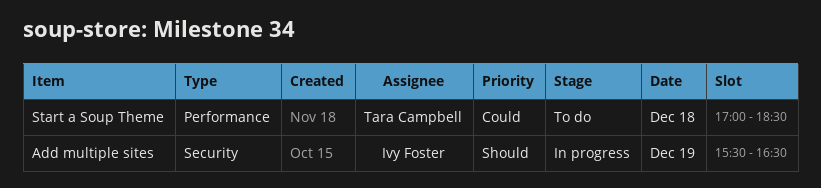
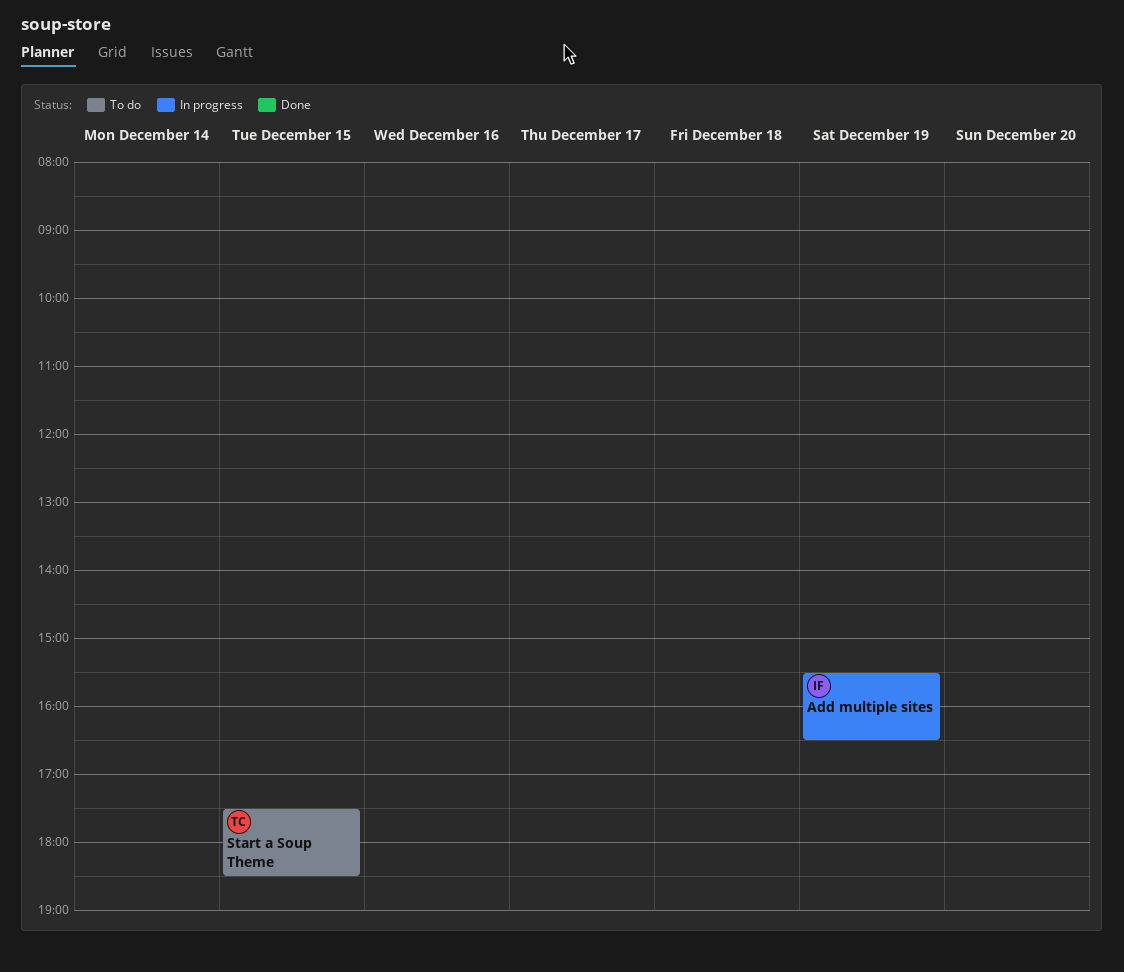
Start a Soup Theme, day: Dec 18 -> Dec 15
Start a Soup Theme, begins: 17:00 -> 17:30

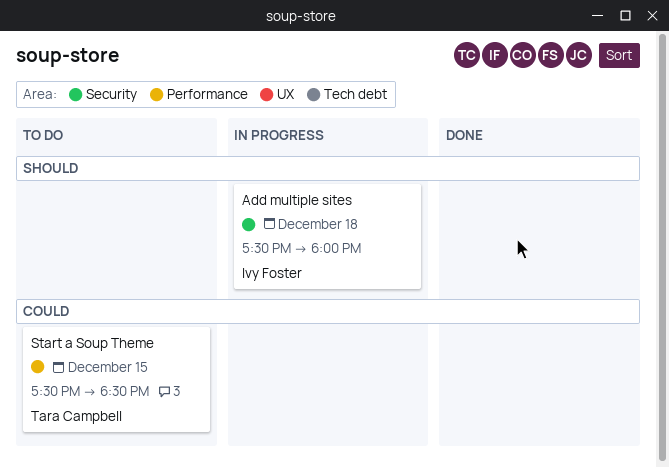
Add multiple sites, day: Dec 19 -> Dec 18
Add multiple sites, begins: 15:30 -> 17:30
Add multiple sites, ends: 16:30 -> 18:00

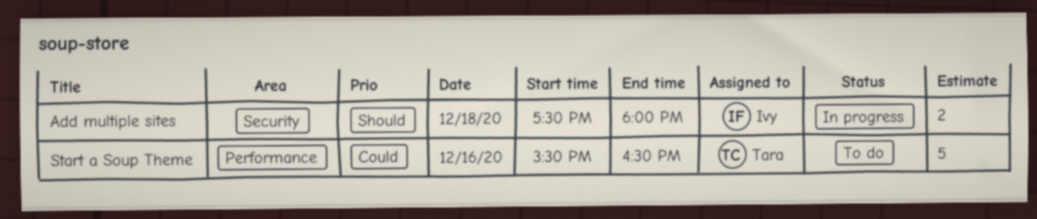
Start a Soup Theme, day: Dec 15 -> Dec 16
Start a Soup Theme, begins: 17:30 -> 15:30
Start a Soup Theme, ends: 18:30 -> 16:30

